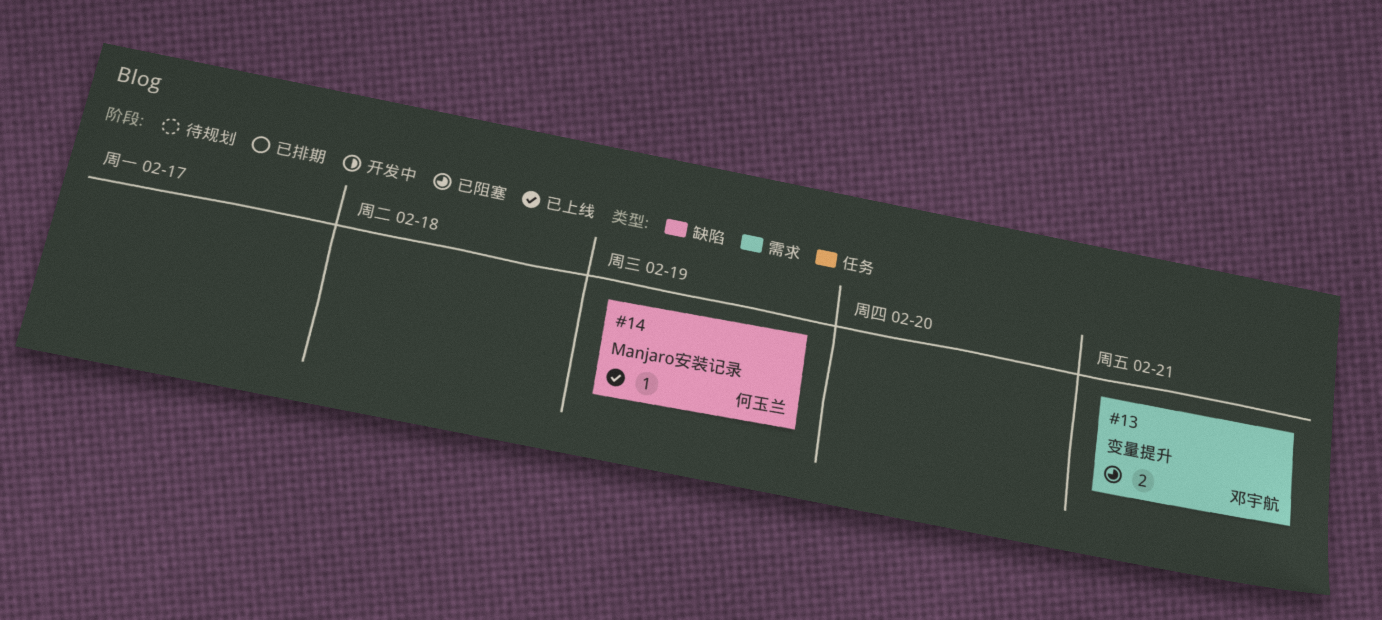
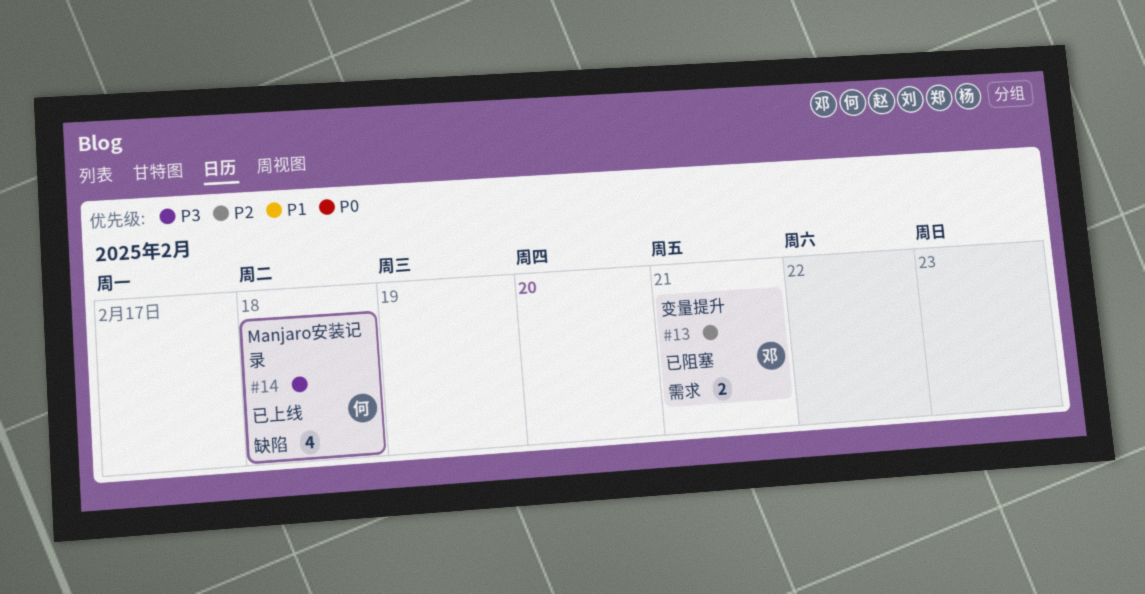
#14, estimate: 1 -> 4
#14, due: Feb 19 -> Feb 18

